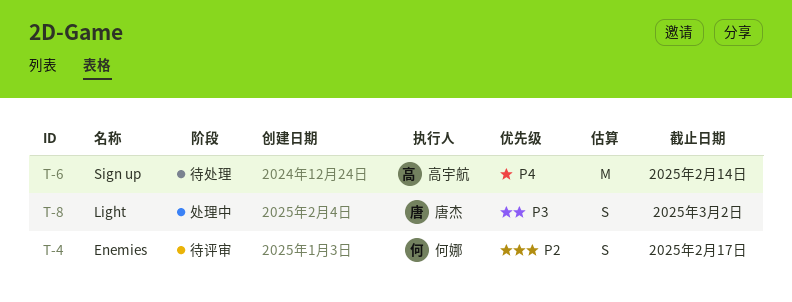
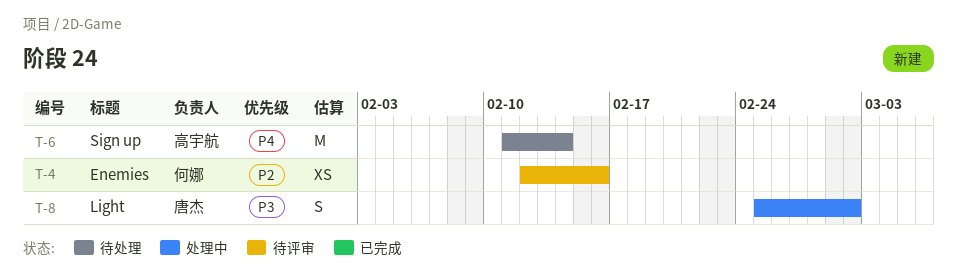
T-4, estimate: S -> XS
T-4, due: Feb 17 -> Feb 16

